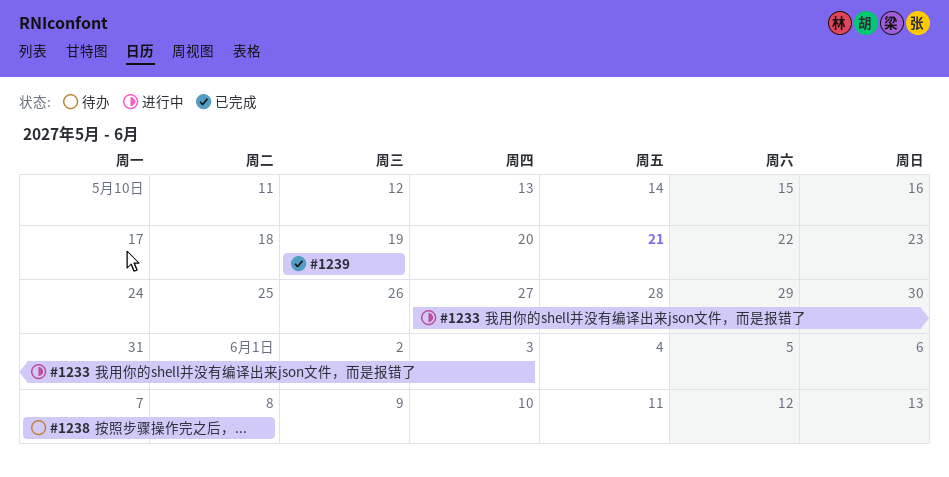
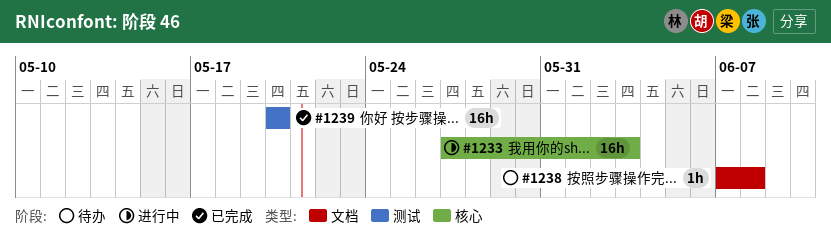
#1239, start: May 19 -> May 20
#1239, due: May 19 -> May 20

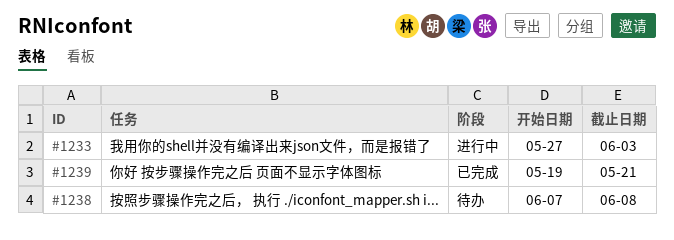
#1239, start: May 20 -> May 19
#1239, due: May 20 -> May 21

